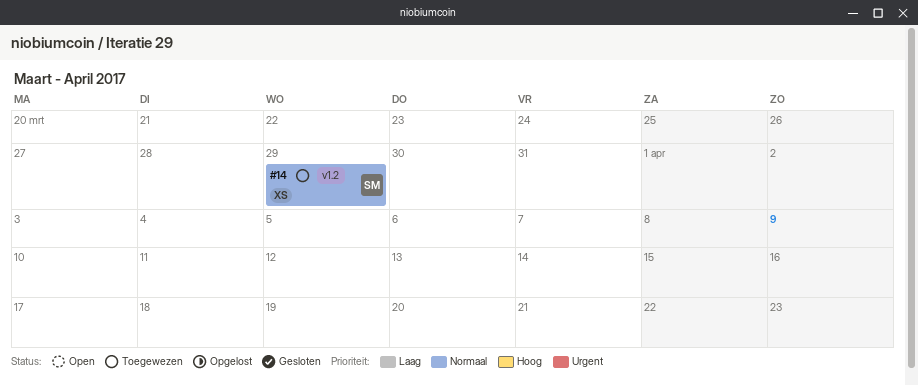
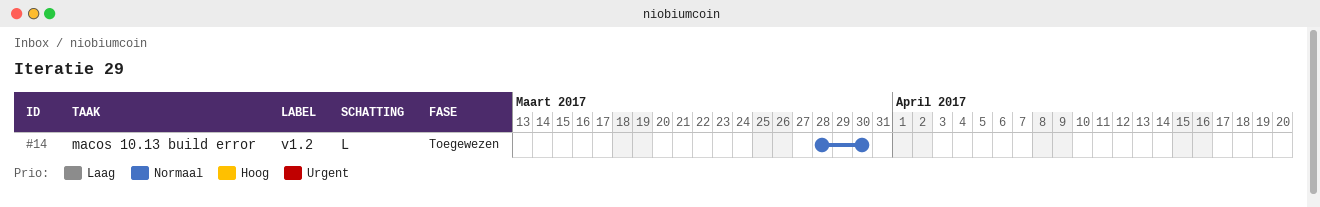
#14, estimate: XS -> L
#14, due: Mar 29 -> Mar 30

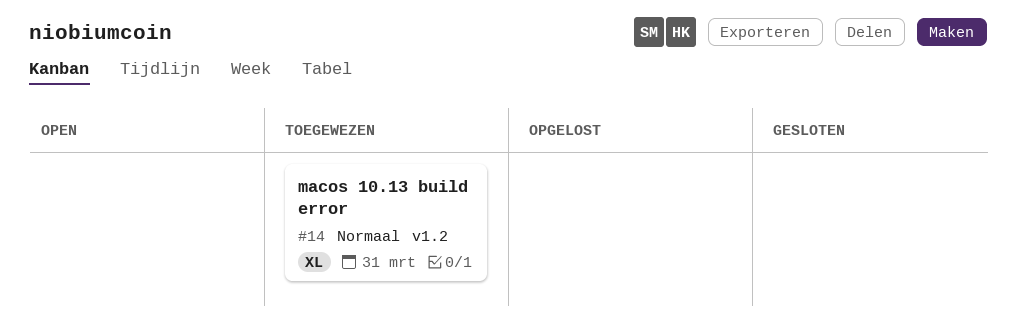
#14, estimate: L -> XL
#14, due: Mar 30 -> Mar 31

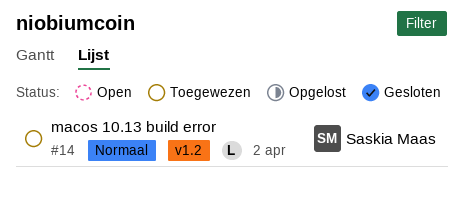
#14, estimate: XL -> L
#14, due: Mar 31 -> Apr 2

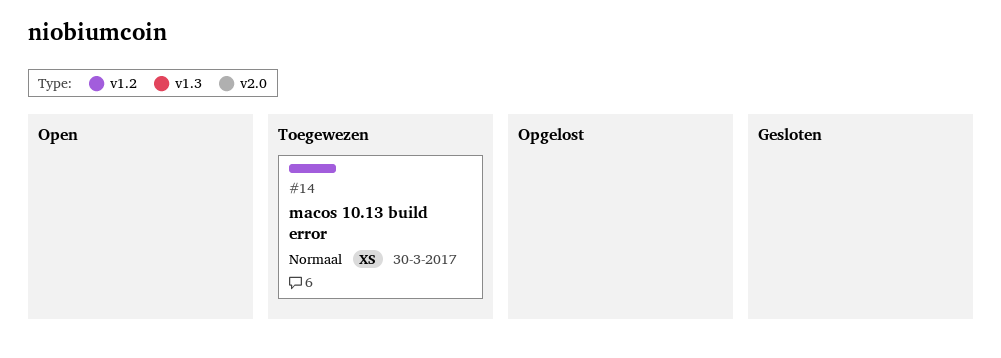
#14, estimate: L -> XS
#14, due: Apr 2 -> Mar 30

